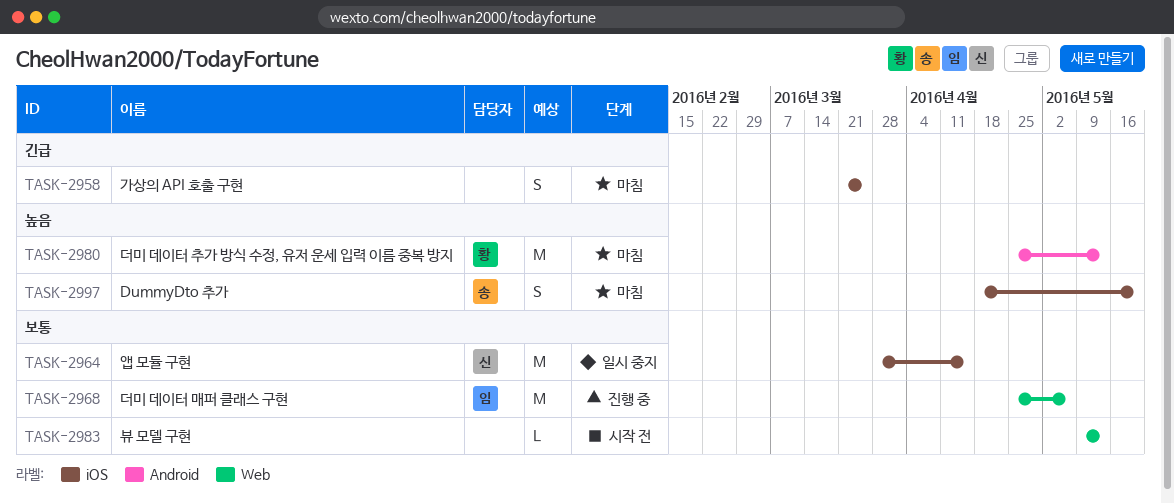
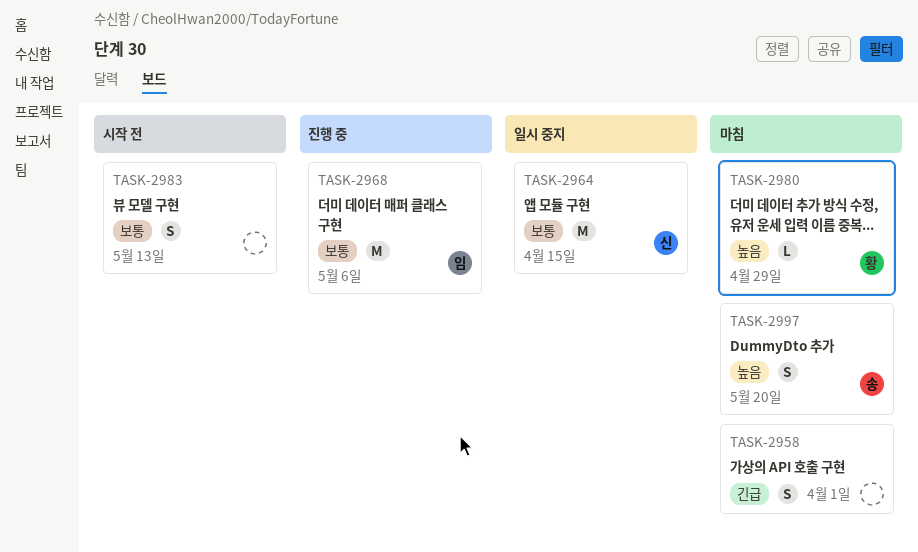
TASK-2958, due: Mar 25 -> Apr 1
TASK-2980, estimate: M -> L
TASK-2980, due: May 13 -> Apr 29
TASK-2983, estimate: L -> S

